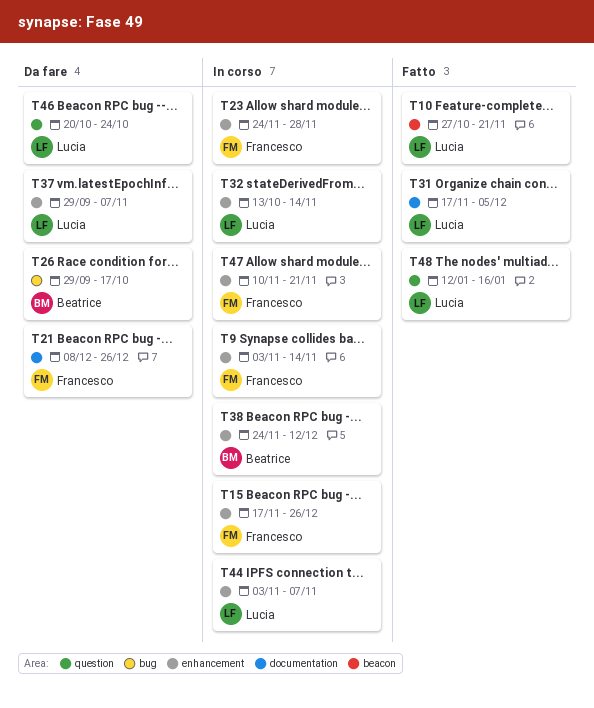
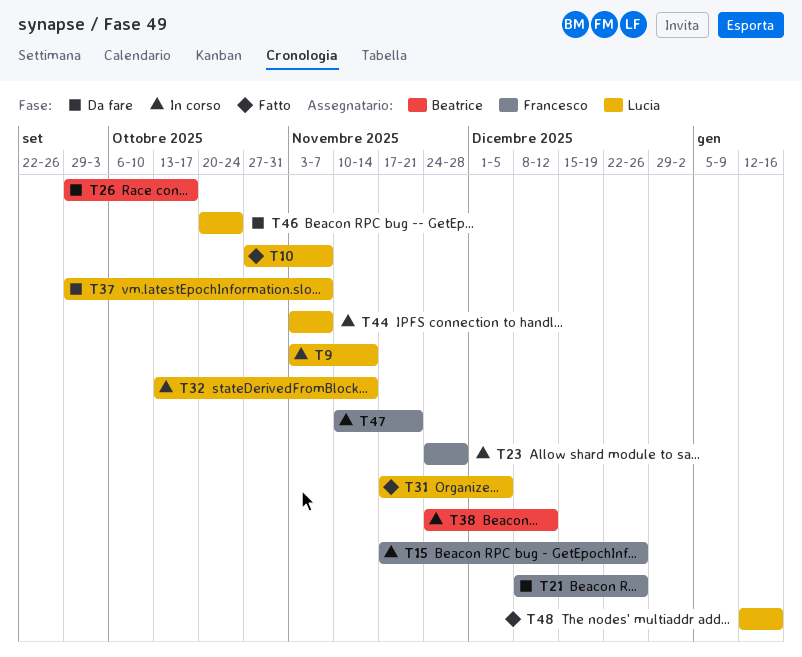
T9, owner: Francesco -> Lucia
T10, due: Nov 21 -> Nov 7

